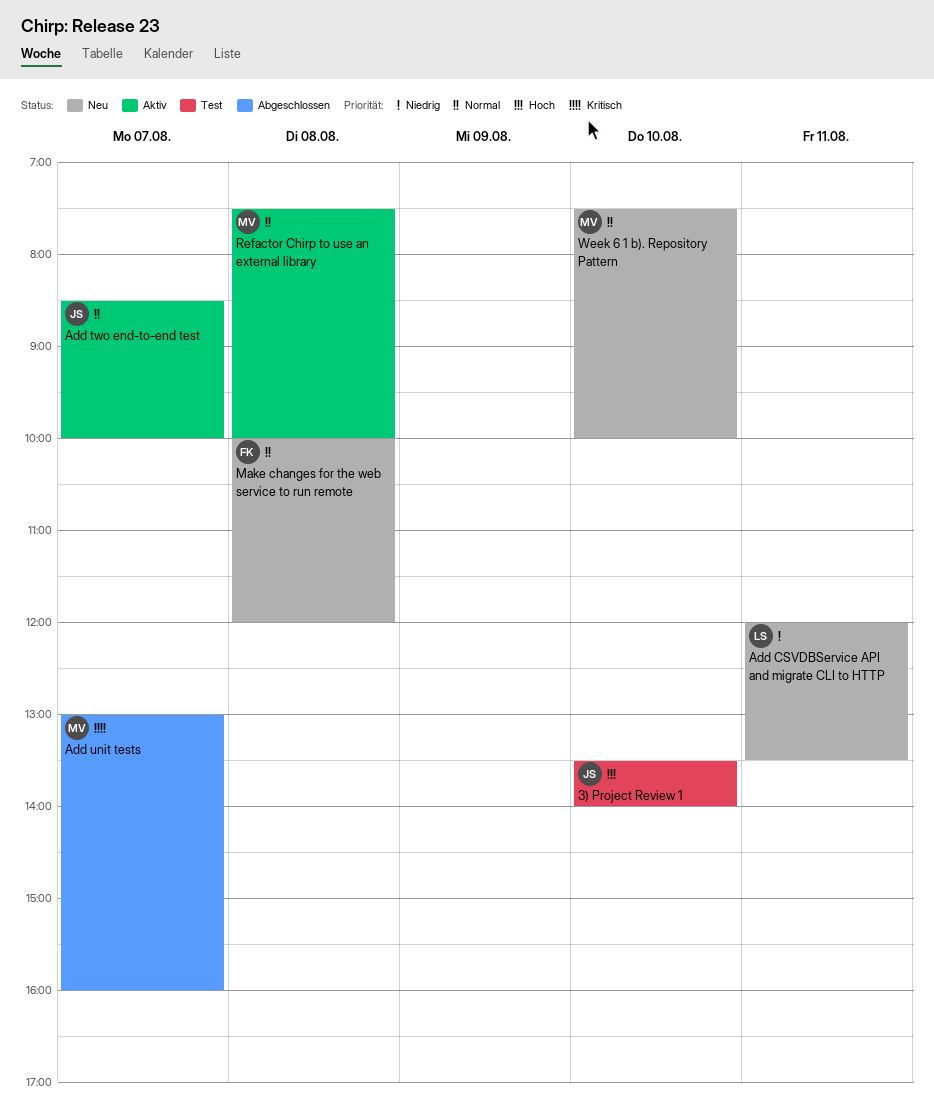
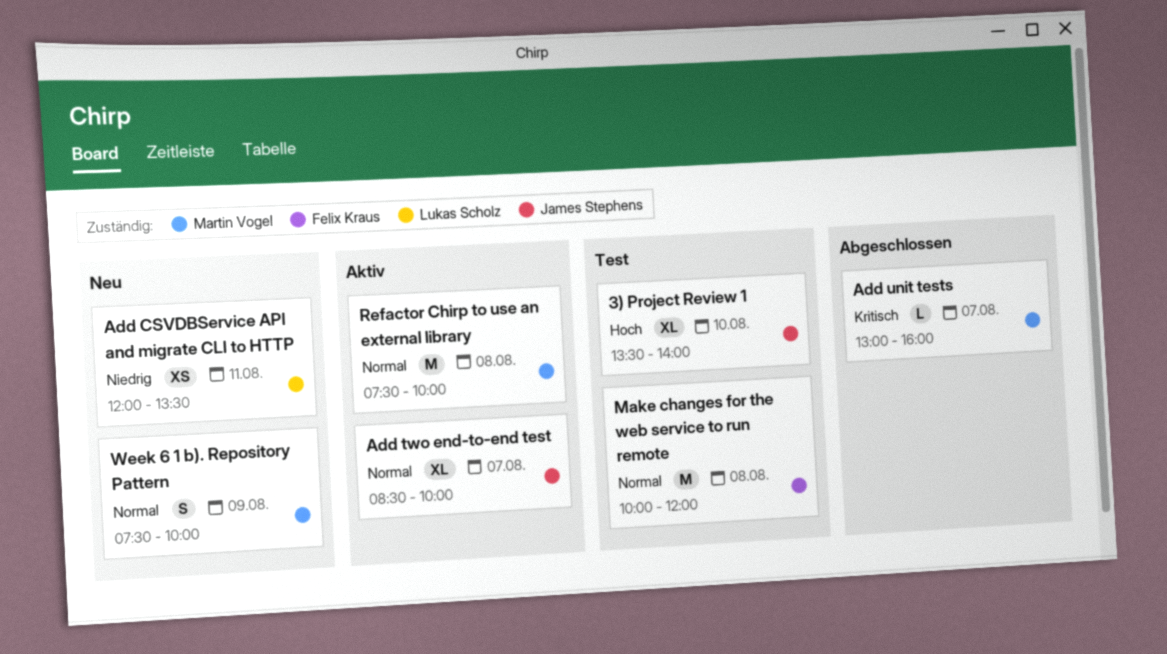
Make changes for the web service to run remote, status: Neu -> Test
Week 6 1 b). Repository Pattern, day: Aug 10 -> Aug 9

